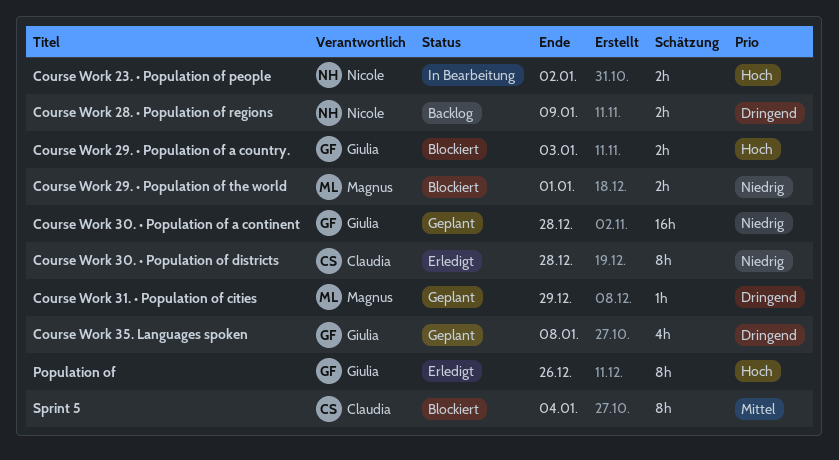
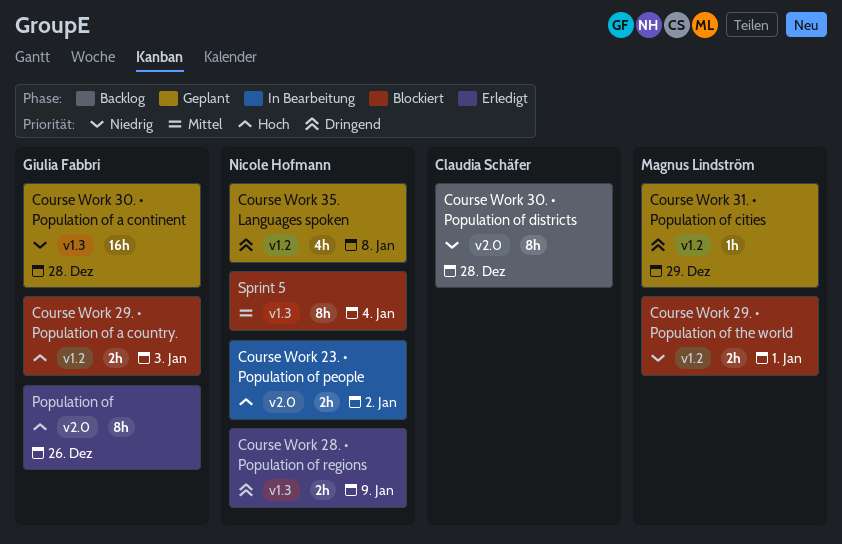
Course Work 28. • Population of regions, status: Backlog -> Erledigt
Course Work 30. • Population of districts, status: Erledigt -> Backlog
Course Work 35. Languages spoken, owner: Giulia Fabbri -> Nicole Hofmann
Sprint 5, owner: Claudia Schäfer -> Nicole Hofmann

